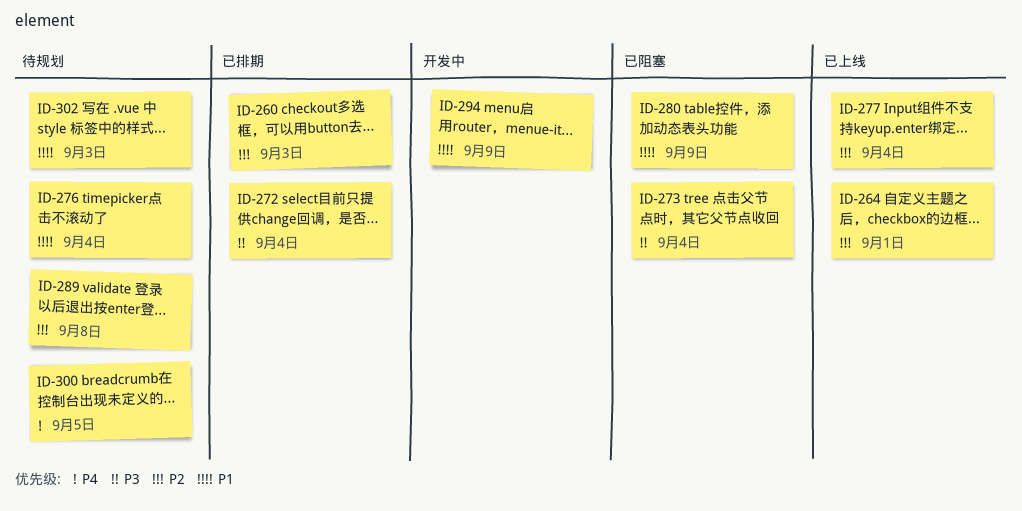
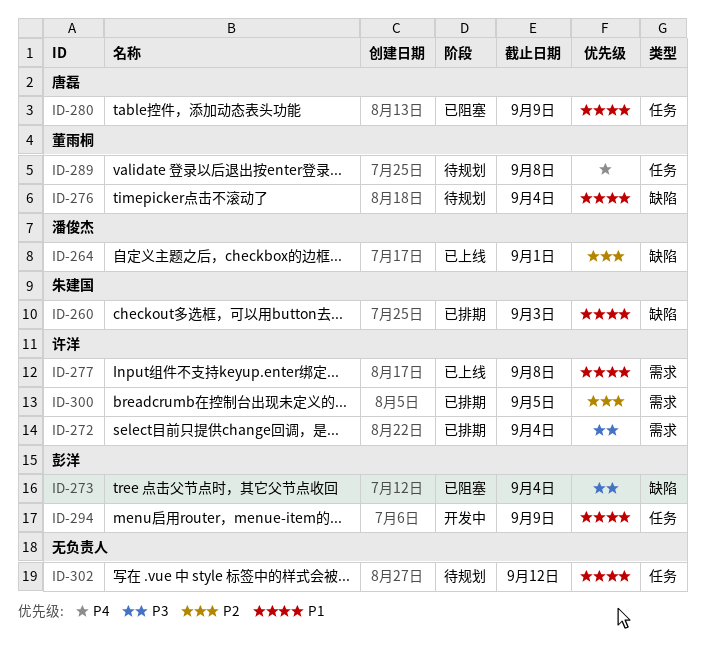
ID-260, priority: P2 -> P1
ID-277, priority: P2 -> P1
ID-277, due: Sep 4 -> Sep 8
ID-289, priority: P2 -> P4
ID-300, status: 待规划 -> 已排期
ID-300, priority: P4 -> P2
ID-302, due: Sep 3 -> Sep 12

